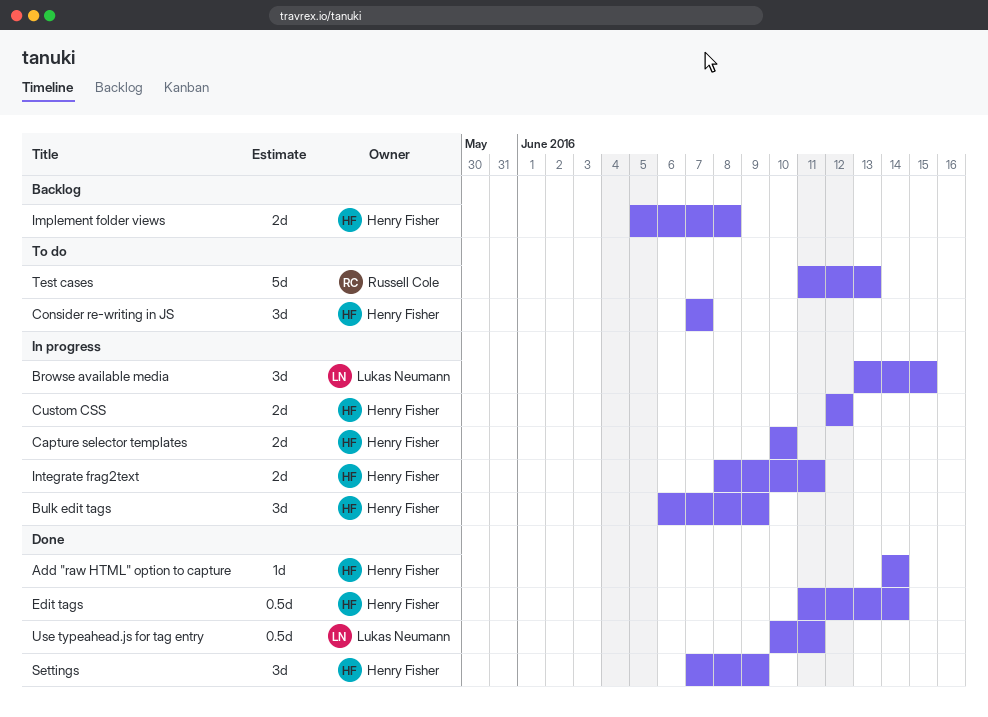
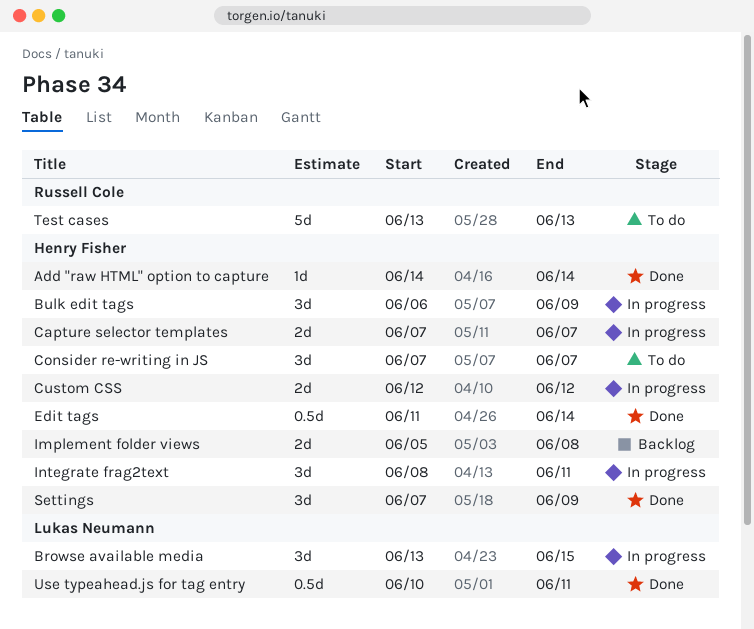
Capture selector templates, start: Jun 10 -> Jun 7
Capture selector templates, due: Jun 10 -> Jun 7
Integrate frag2text, estimate: 2d -> 3d
Test cases, start: Jun 11 -> Jun 13

